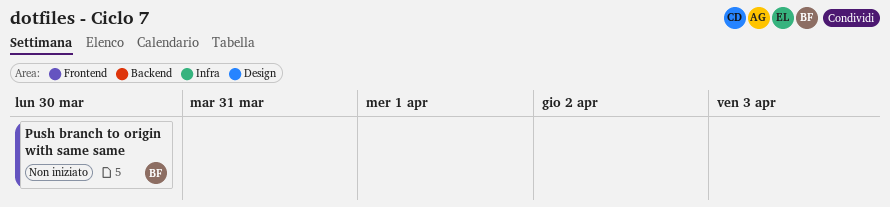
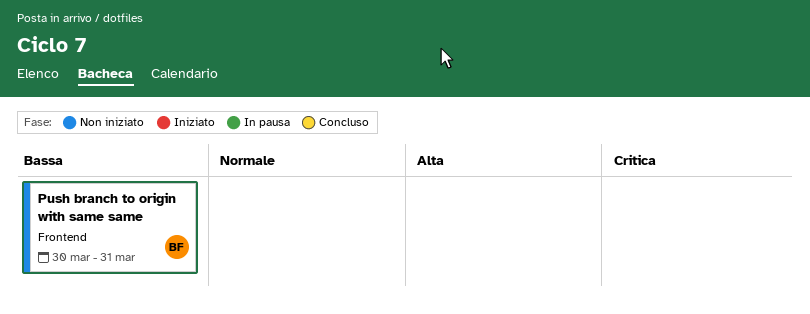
Push branch to origin with same same, due: Mar 30 -> Mar 31

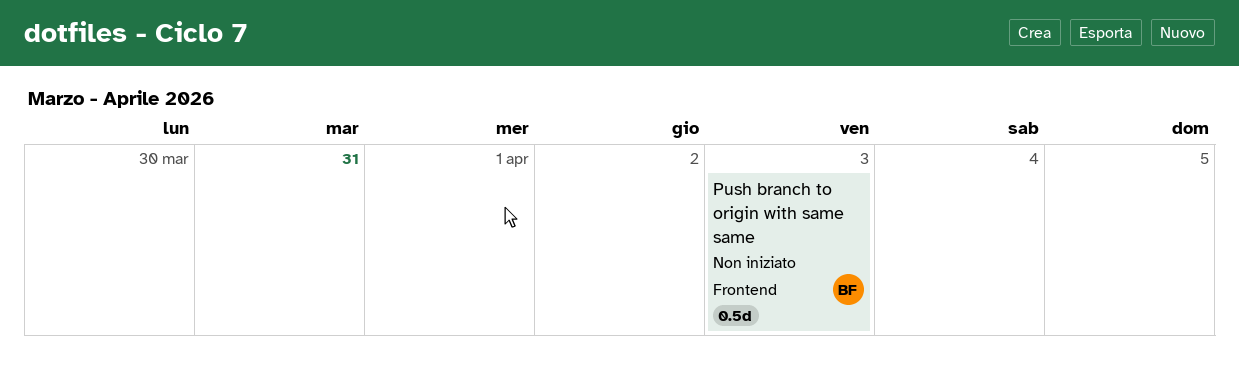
Push branch to origin with same same, due: Mar 31 -> Apr 3

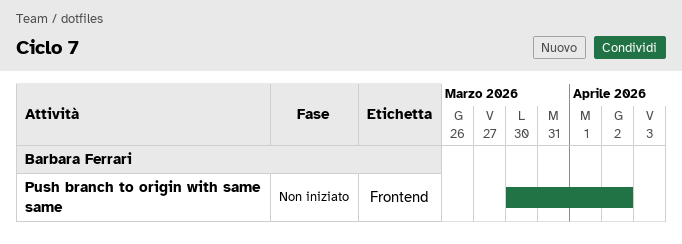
Push branch to origin with same same, due: Apr 3 -> Apr 2

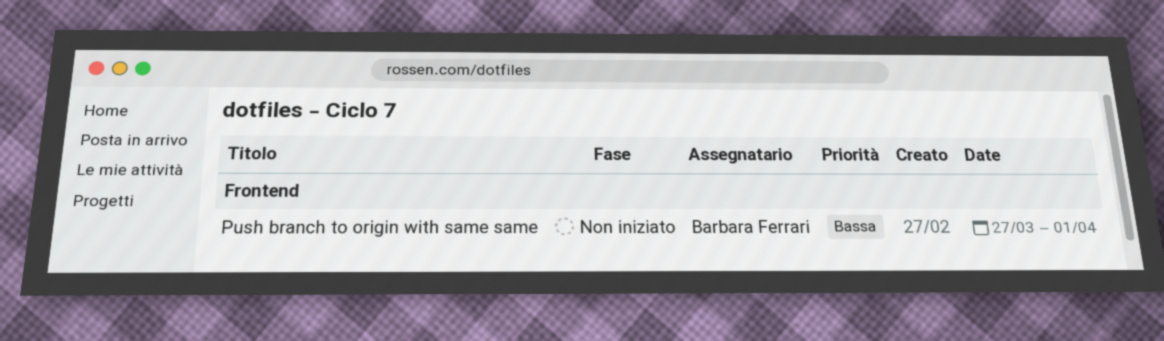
Push branch to origin with same same, start: Mar 30 -> Mar 27
Push branch to origin with same same, due: Apr 2 -> Apr 1

